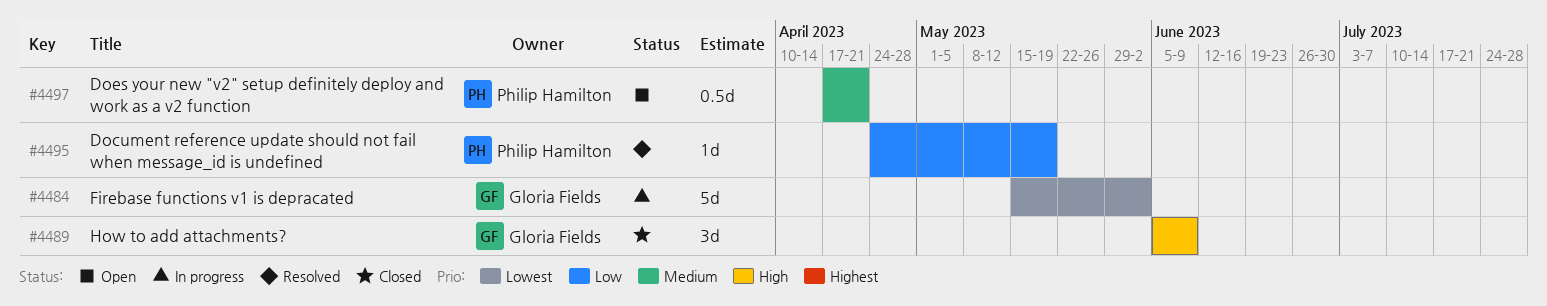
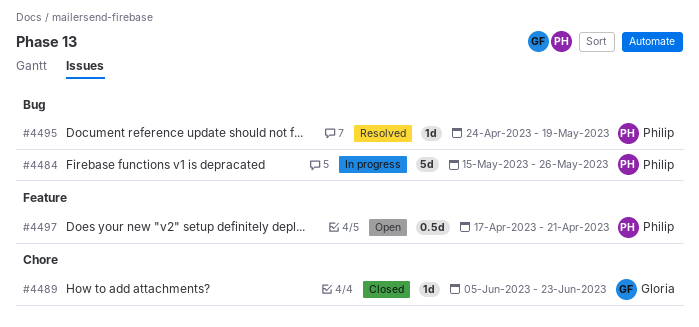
#4484, owner: Gloria Fields -> Philip Hamilton
#4484, due: Jun 2 -> May 26
#4489, estimate: 3d -> 1d
#4489, due: Jun 9 -> Jun 23

